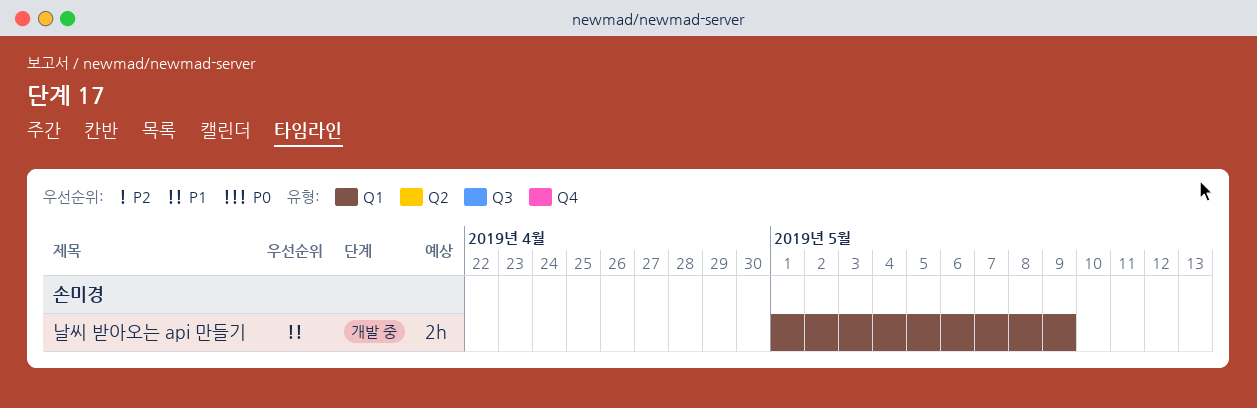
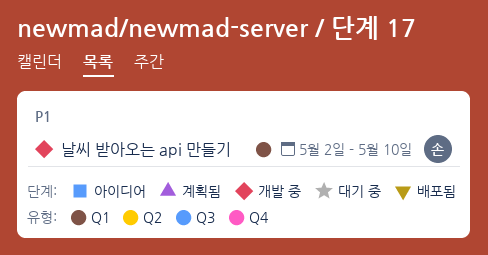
날씨 받아오는 api 만들기, start: May 1 -> May 2
날씨 받아오는 api 만들기, due: May 9 -> May 10

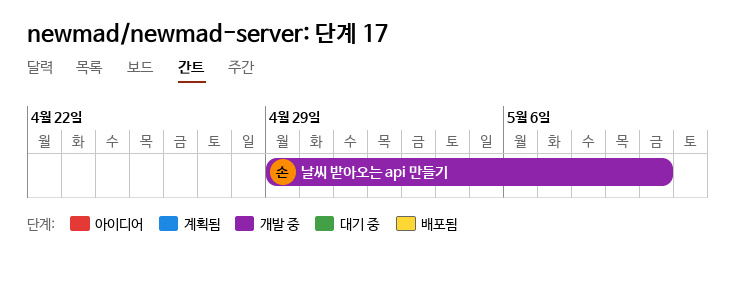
날씨 받아오는 api 만들기, start: May 2 -> Apr 29

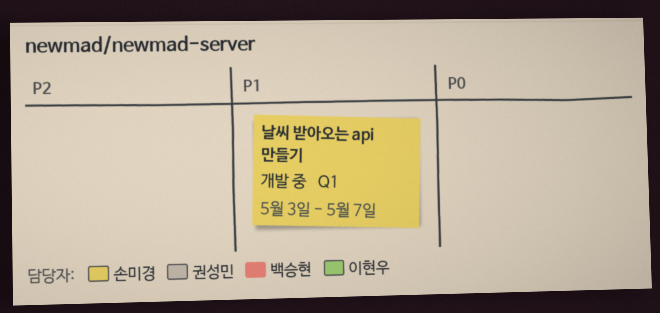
날씨 받아오는 api 만들기, start: Apr 29 -> May 3
날씨 받아오는 api 만들기, due: May 10 -> May 7

